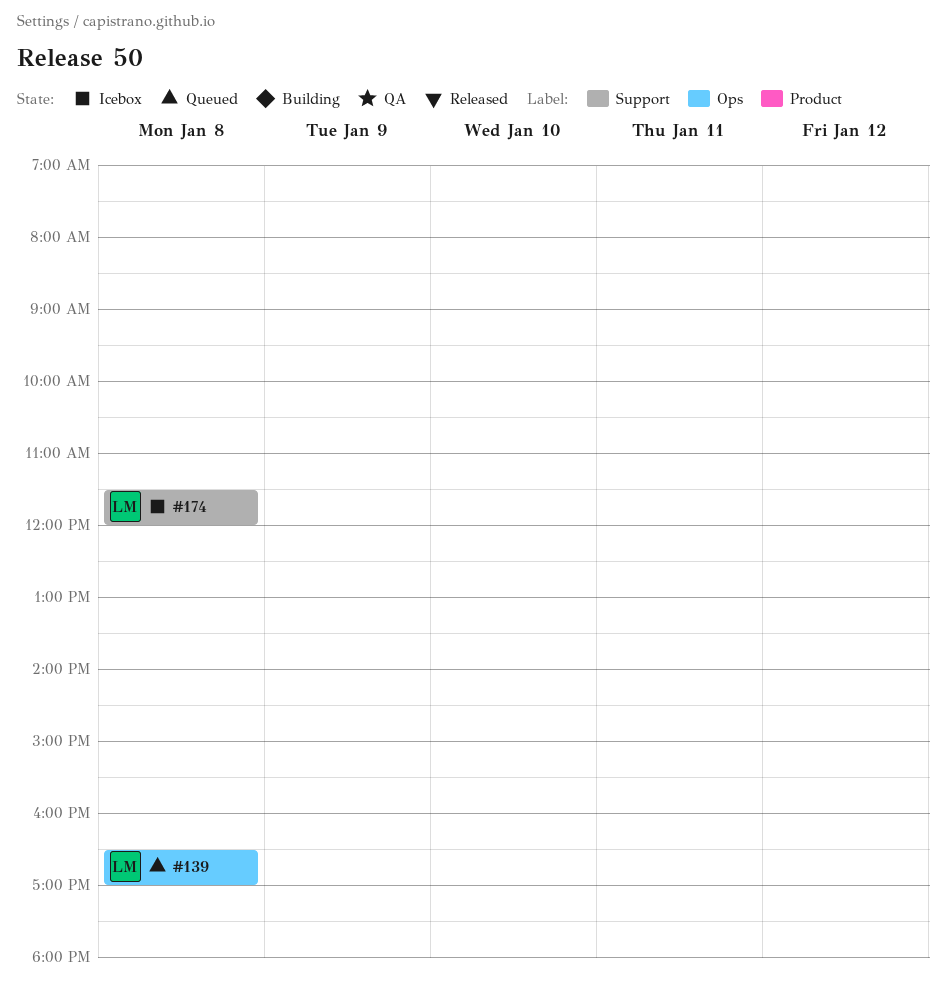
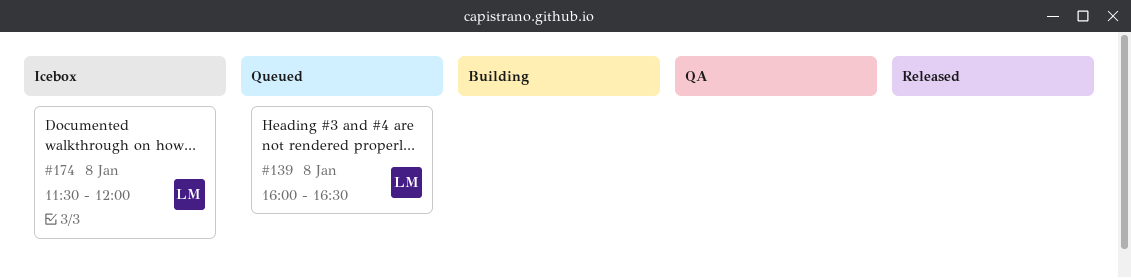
#139, begins: 16:30 -> 16:00
#139, ends: 17:00 -> 16:30

